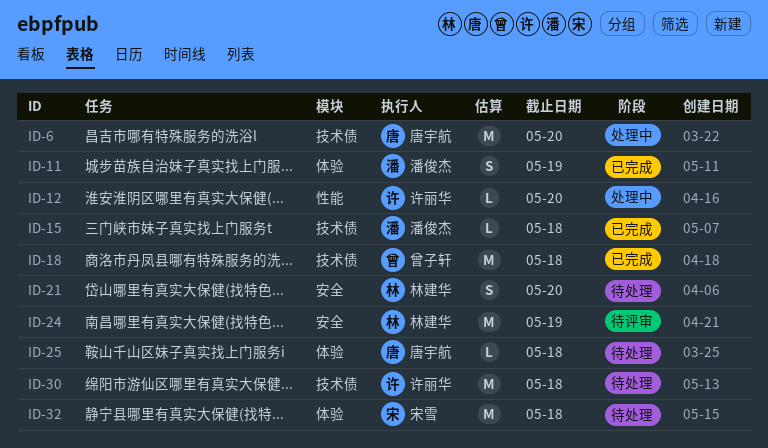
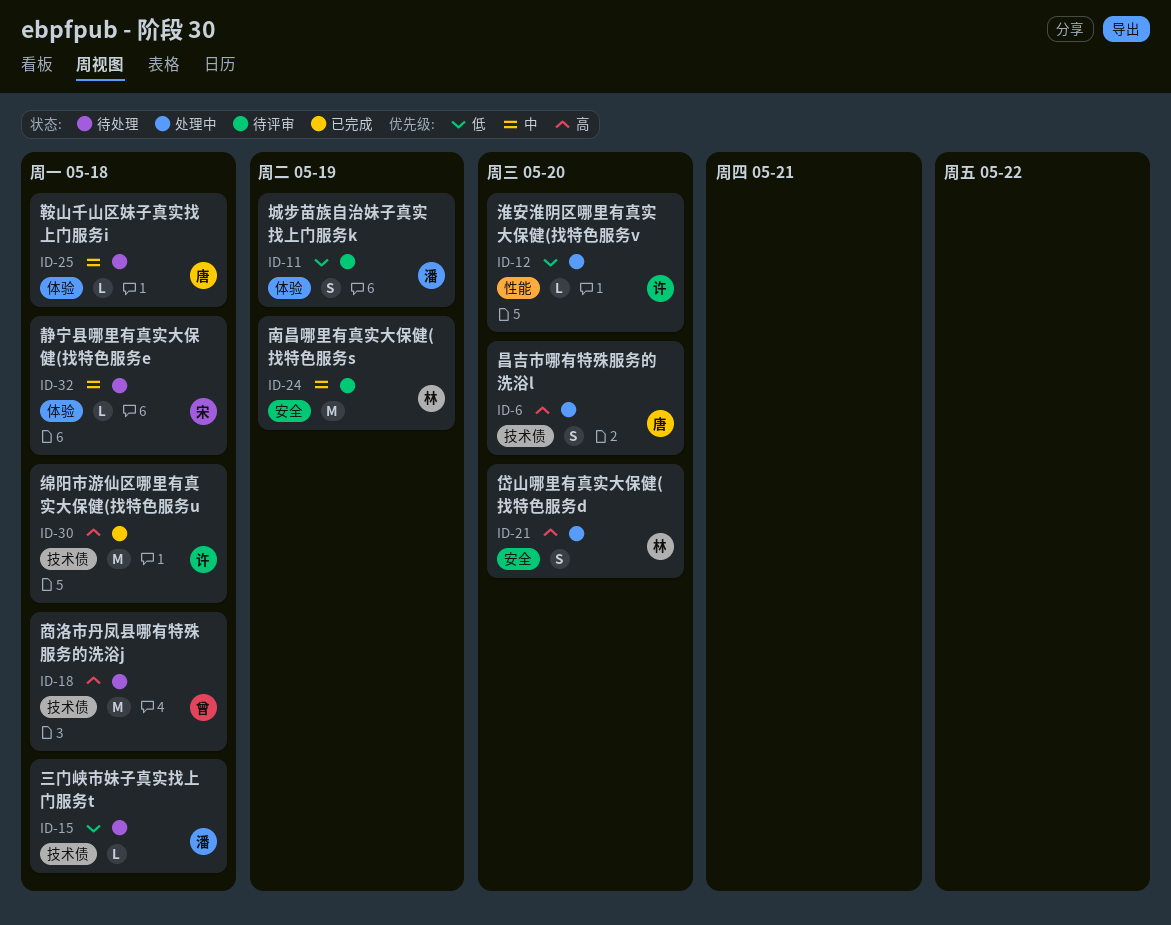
ID-6, estimate: M -> S
ID-11, status: 已完成 -> 待评审
ID-15, status: 已完成 -> 待处理
ID-18, status: 已完成 -> 待处理
ID-21, status: 待处理 -> 处理中
ID-30, status: 待处理 -> 已完成
ID-32, estimate: M -> L

